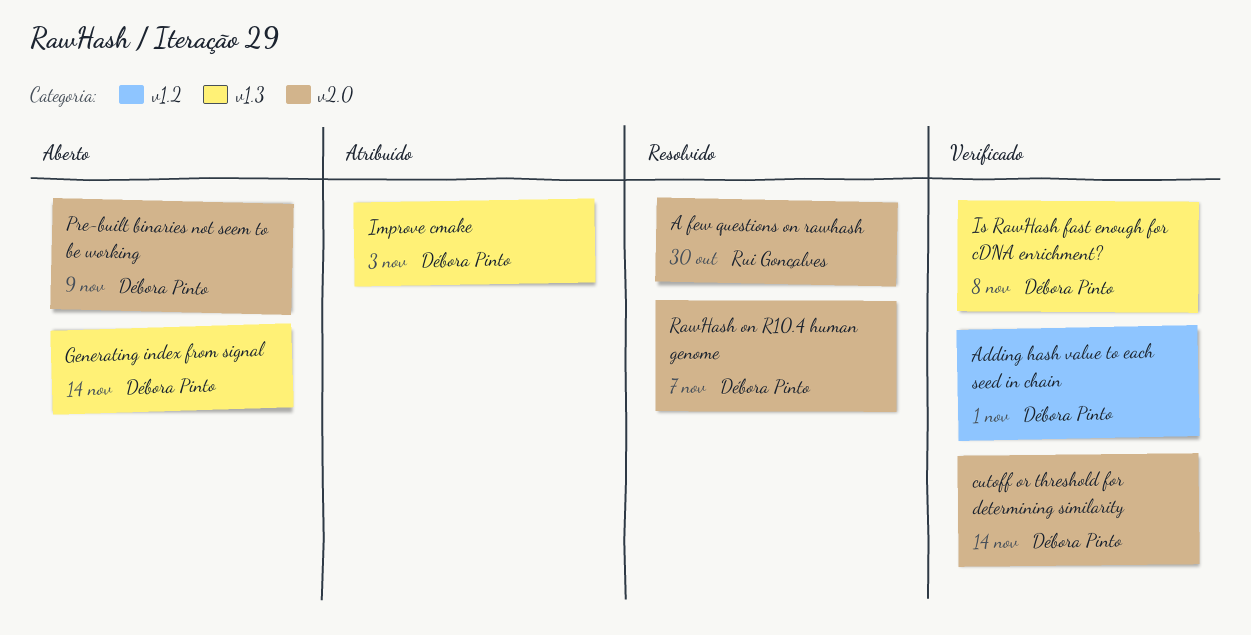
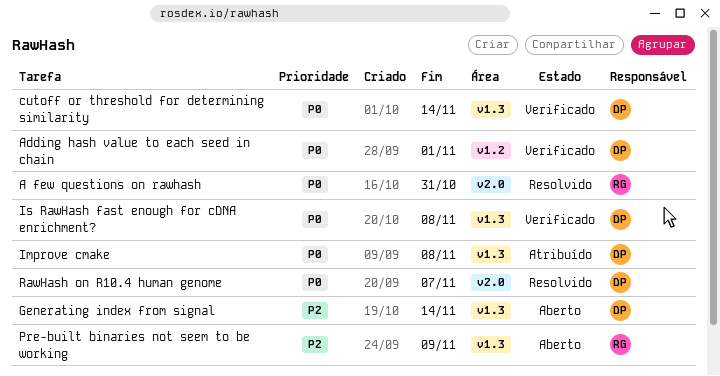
A few questions on rawhash, due: Oct 30 -> Oct 31
cutoff or threshold for determining similarity, label: v2.0 -> v1.3
Improve cmake, due: Nov 3 -> Nov 8
Pre-built binaries not seem to be working, owner: Débora Pinto -> Rui Gonçalves
Pre-built binaries not seem to be working, label: v2.0 -> v1.3

